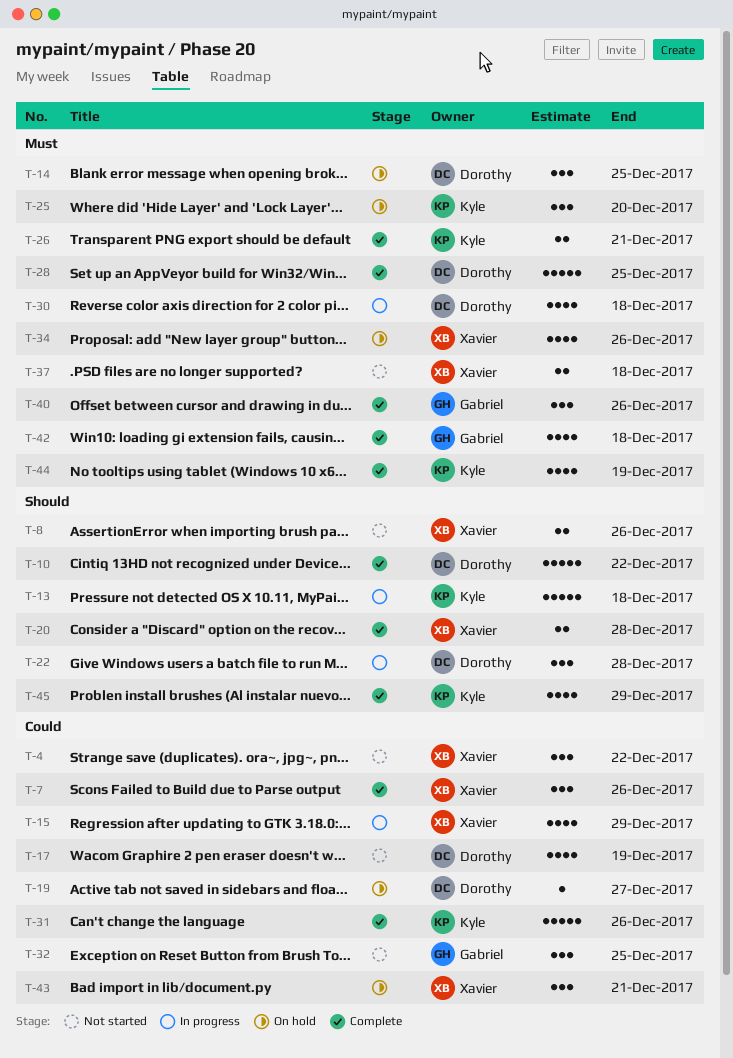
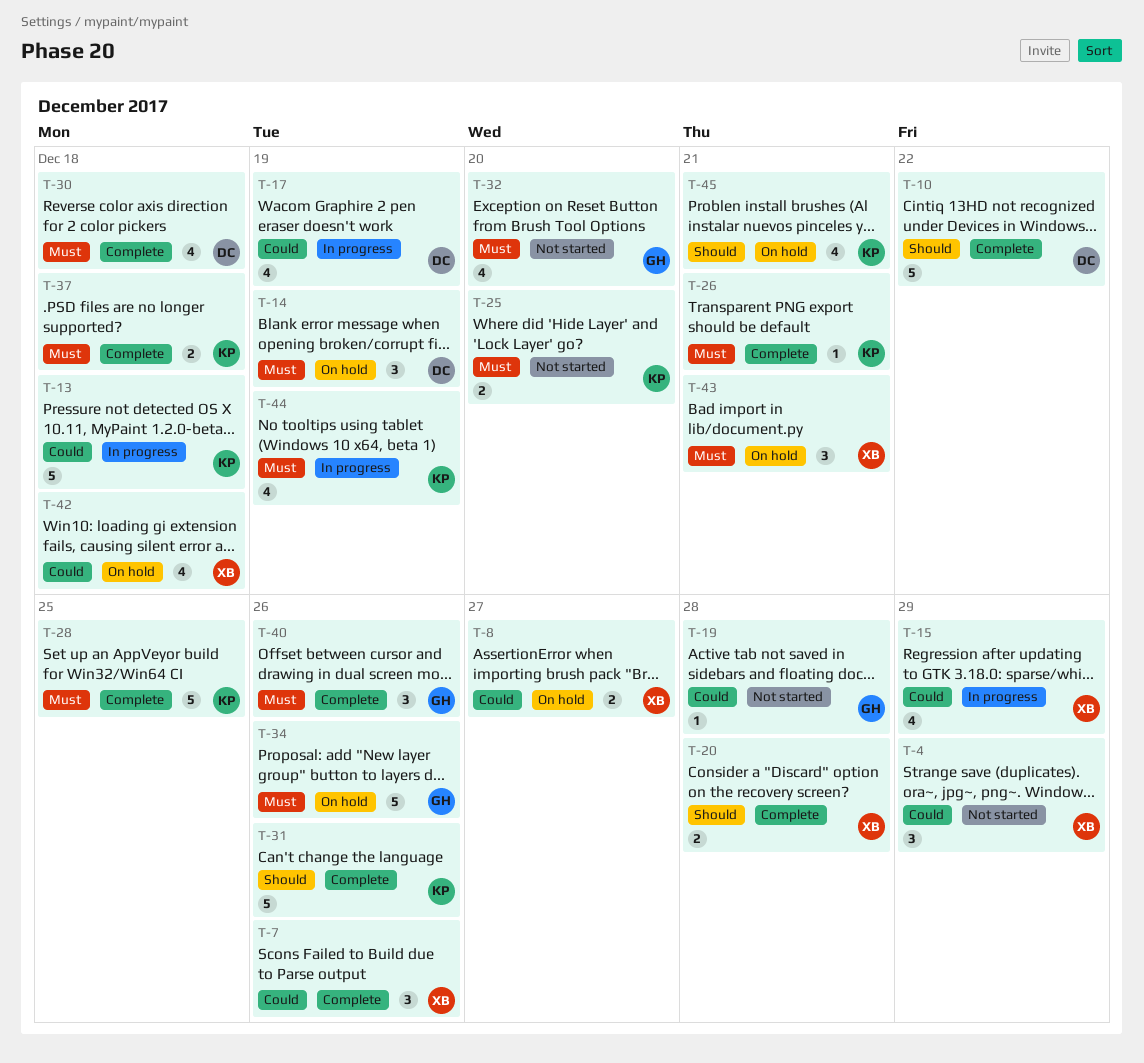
T-4, due: Dec 22 -> Dec 29
T-8, status: Not started -> On hold
T-8, priority: Should -> Could
T-8, due: Dec 26 -> Dec 27
T-13, priority: Should -> Could
T-14, due: Dec 25 -> Dec 19
T-17, status: Not started -> In progress
T-19, status: On hold -> Not started
T-19, owner: Dorothy -> Gabriel
T-19, due: Dec 27 -> Dec 28
T-22: present -> none
T-25, status: On hold -> Not started
T-25, estimate: 3 -> 2
T-26, estimate: 2 -> 1
T-28, owner: Dorothy -> Kyle
T-30, status: In progress -> Complete
T-31, priority: Could -> Should
T-32, priority: Could -> Must
T-32, estimate: 3 -> 4
T-32, due: Dec 25 -> Dec 20
T-34, owner: Xavier -> Gabriel
T-34, estimate: 4 -> 5
T-37, status: Not started -> Complete
T-37, owner: Xavier -> Kyle
T-42, status: Complete -> On hold
T-42, owner: Gabriel -> Xavier
T-42, priority: Must -> Could
T-43, priority: Could -> Must
T-44, status: Complete -> In progress
T-45, status: Complete -> On hold
T-45, due: Dec 29 -> Dec 21

